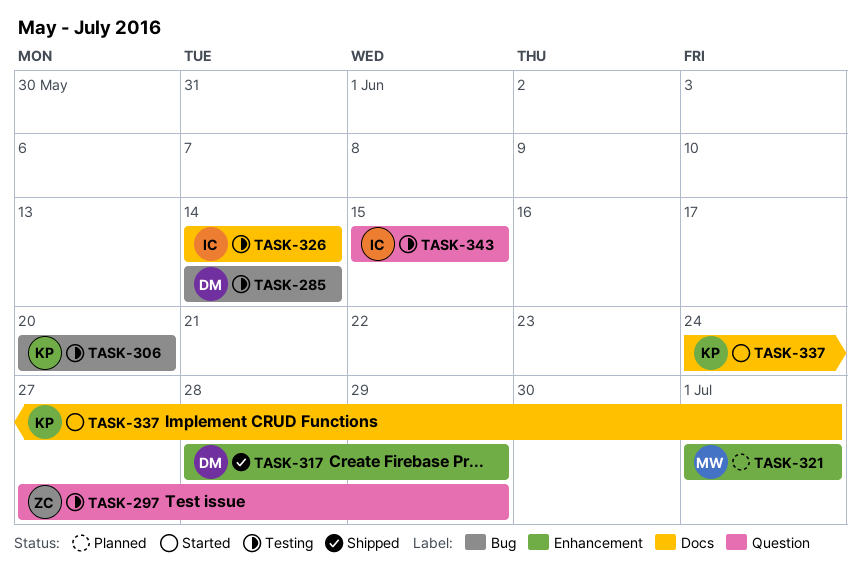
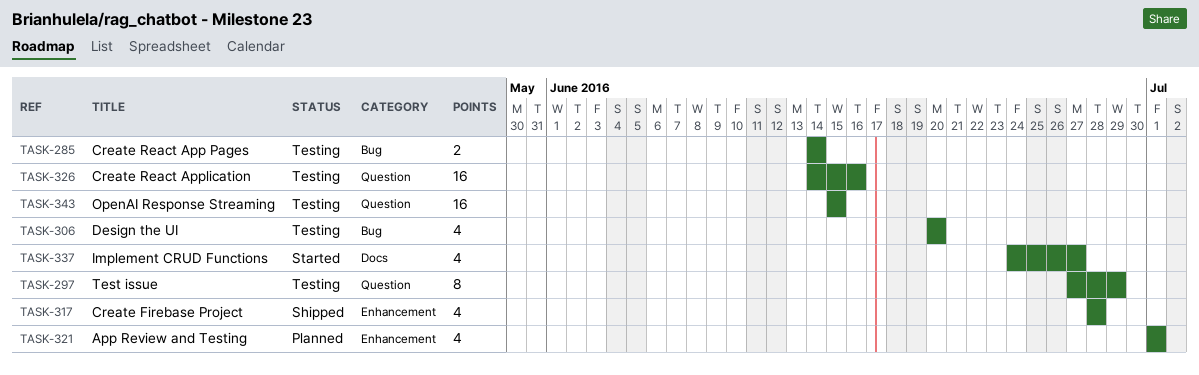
TASK-317, due: Jun 29 -> Jun 28
TASK-326, label: Docs -> Question
TASK-326, due: Jun 14 -> Jun 16
TASK-337, due: Jul 1 -> Jun 27

